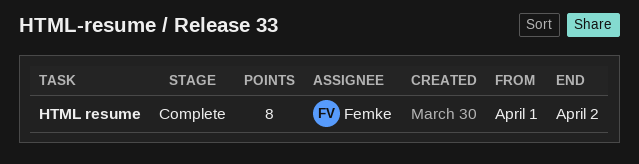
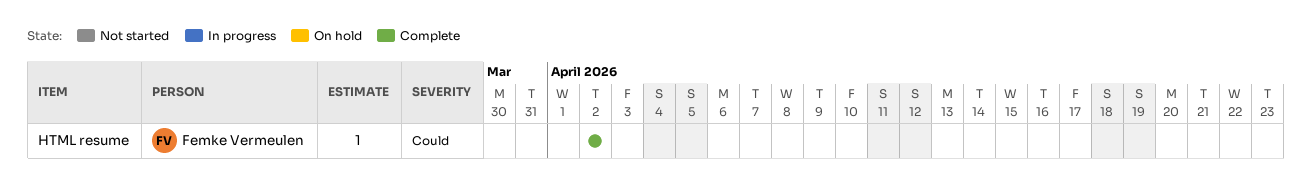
HTML resume, estimate: 8 -> 1
HTML resume, start: Apr 1 -> Apr 2

